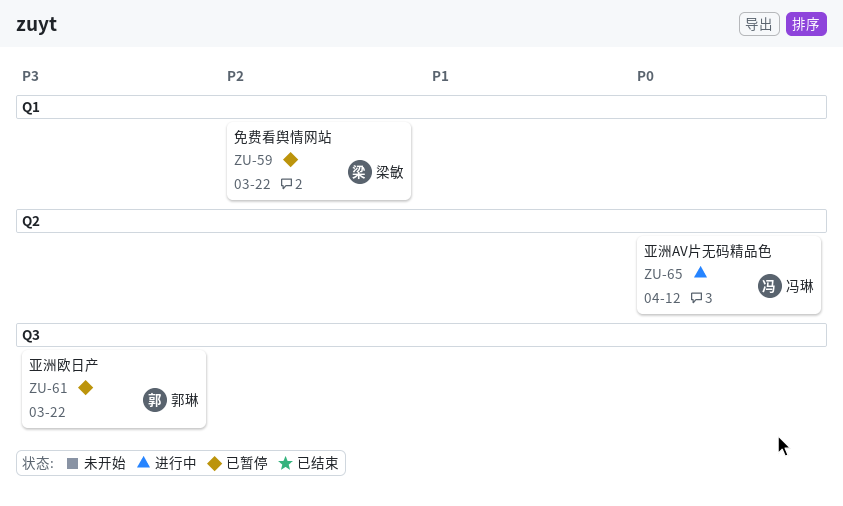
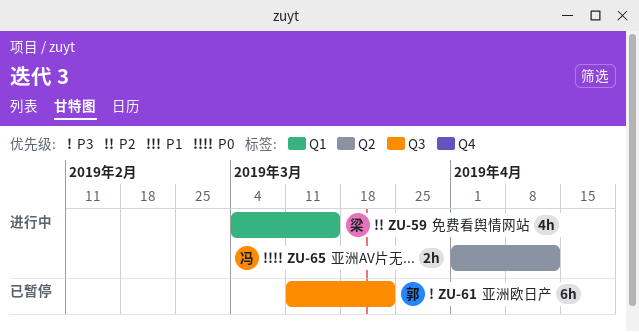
ZU-59, status: 已暂停 -> 进行中
ZU-59, due: Mar 22 -> Mar 15

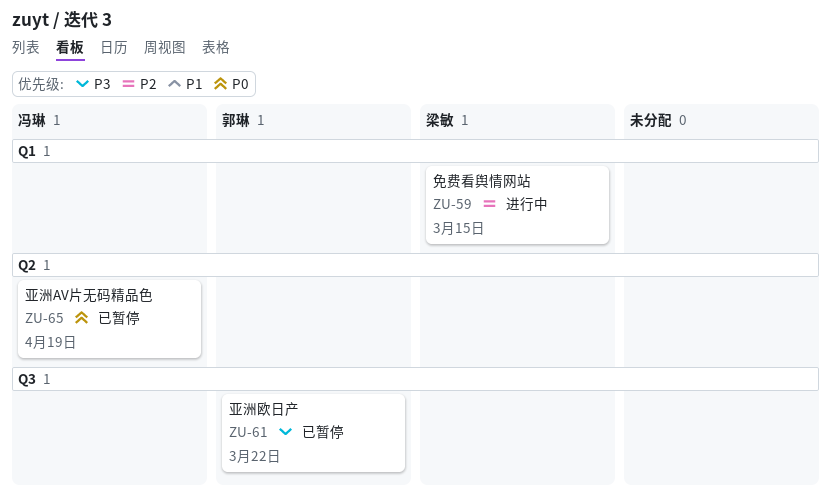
ZU-65, status: 进行中 -> 已暂停
ZU-65, due: Apr 12 -> Apr 19

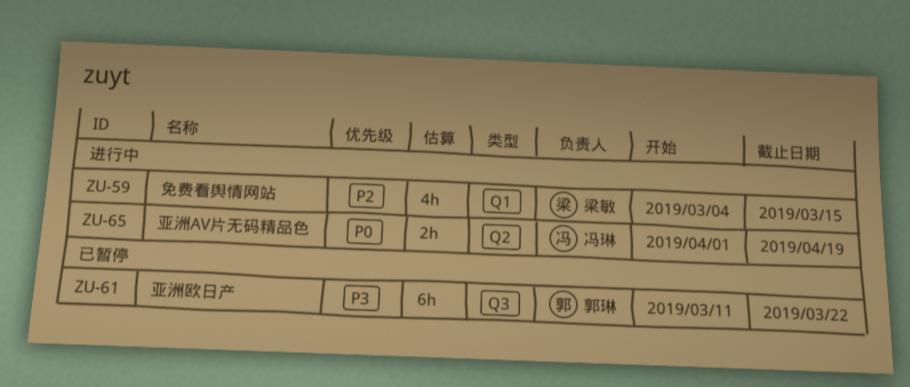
ZU-65, status: 已暂停 -> 进行中

